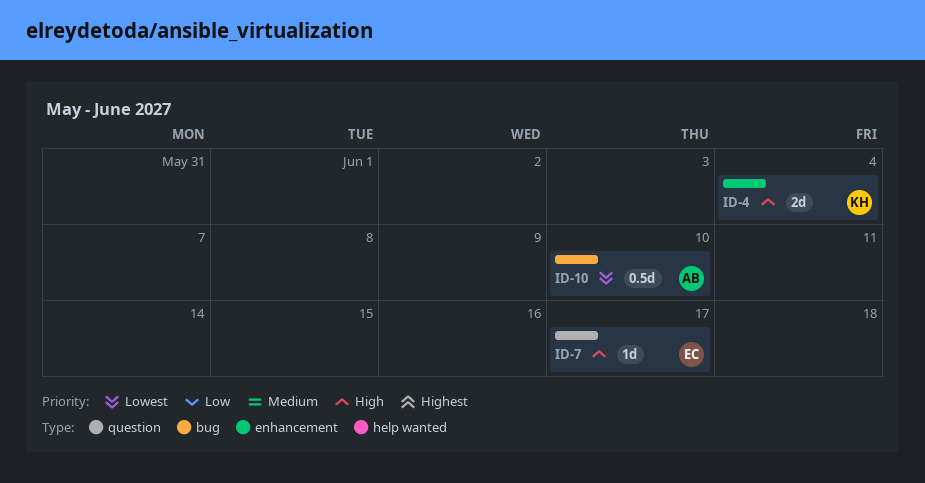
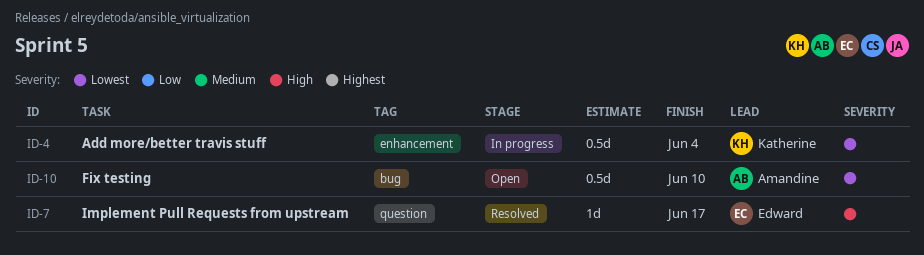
ID-4, priority: High -> Lowest
ID-4, estimate: 2d -> 0.5d

